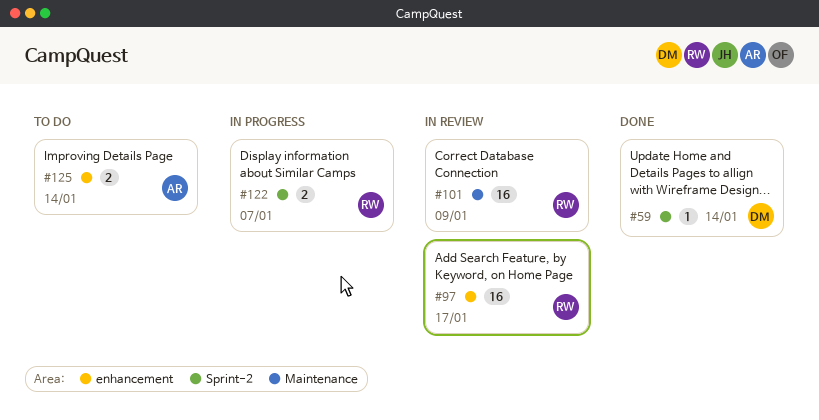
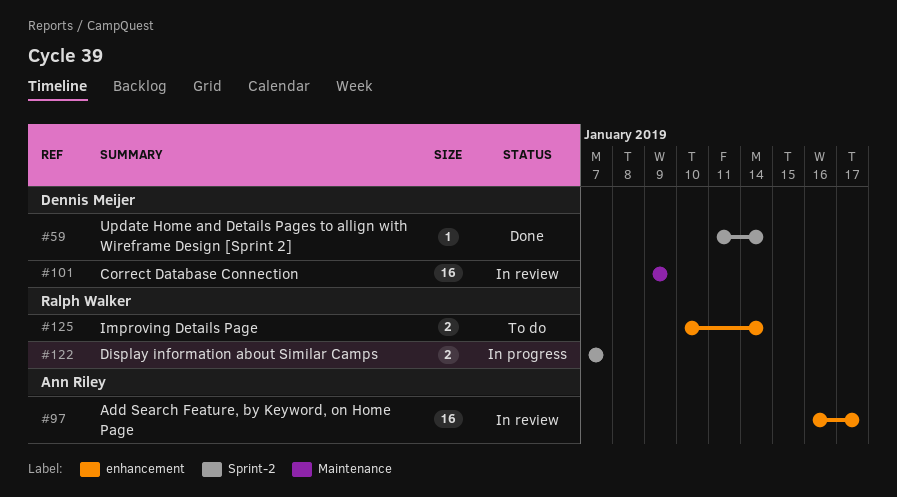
#97, owner: Ralph Walker -> Ann Riley
#101, owner: Ralph Walker -> Dennis Meijer
#125, owner: Ann Riley -> Ralph Walker

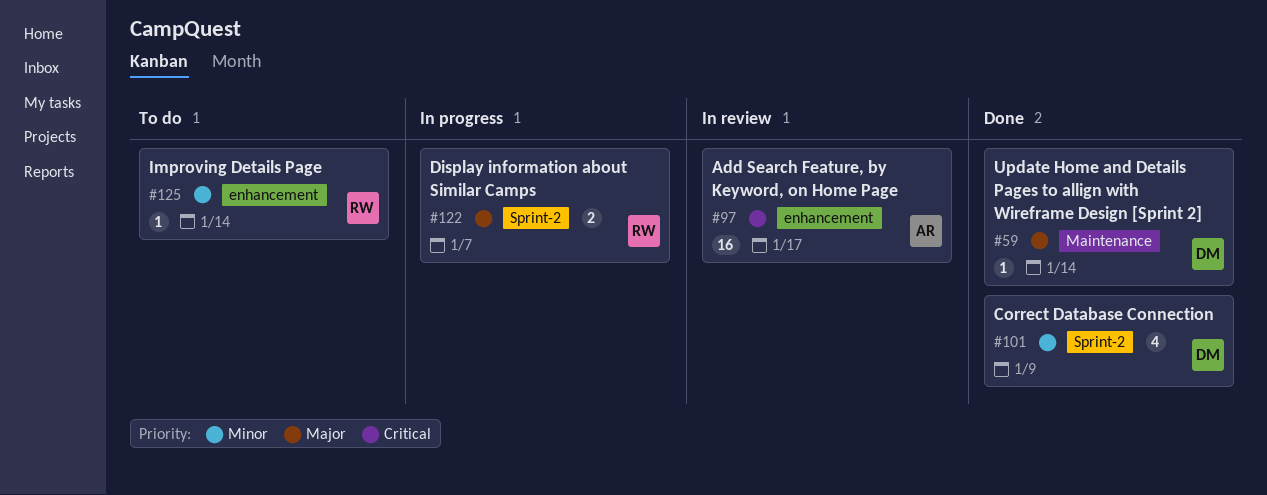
#59, label: Sprint-2 -> Maintenance
#101, status: In review -> Done
#101, label: Maintenance -> Sprint-2
#101, estimate: 16 -> 4
#125, estimate: 2 -> 1

